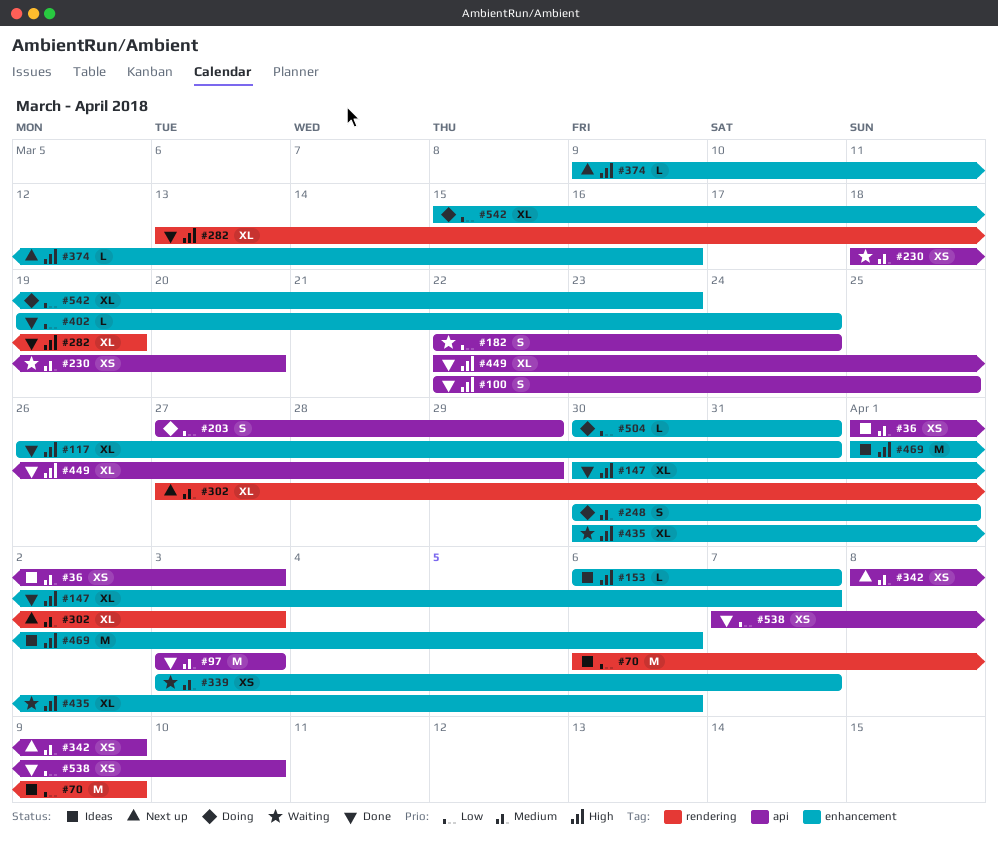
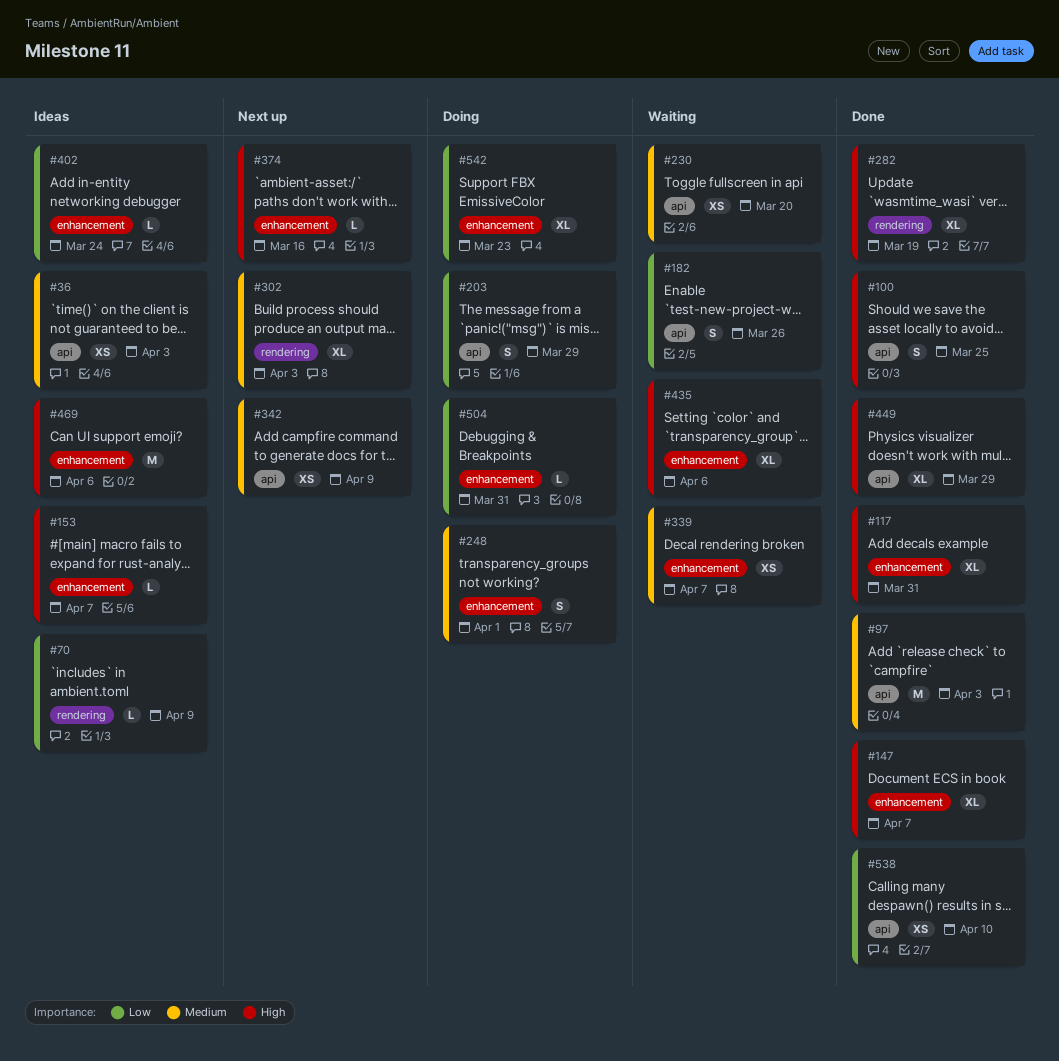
#70, estimate: M -> L
#182, due: Mar 24 -> Mar 26
#402, status: Done -> Ideas

